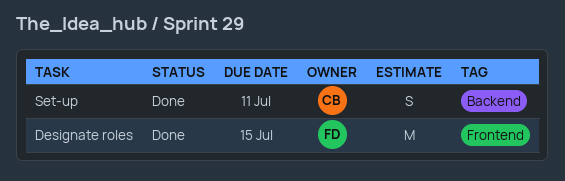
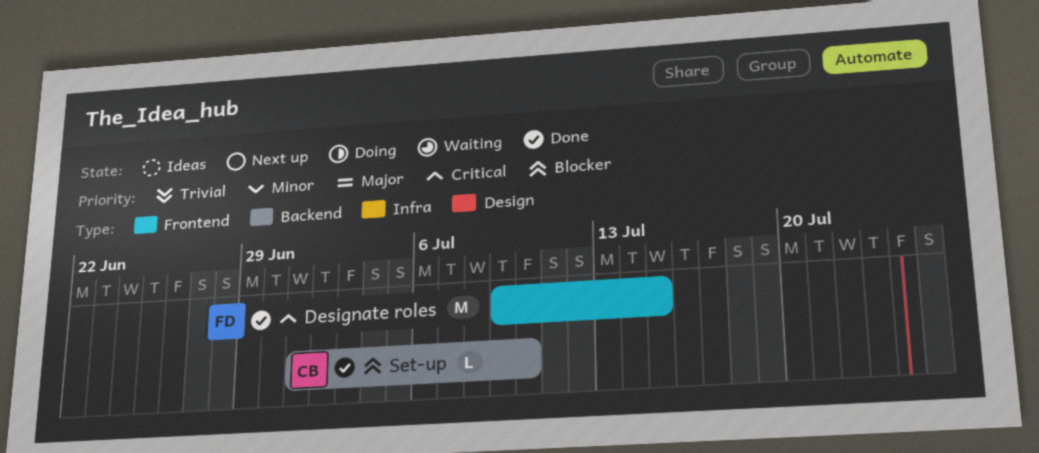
Set-up, estimate: S -> L
Set-up, due: Jul 11 -> Jul 10

